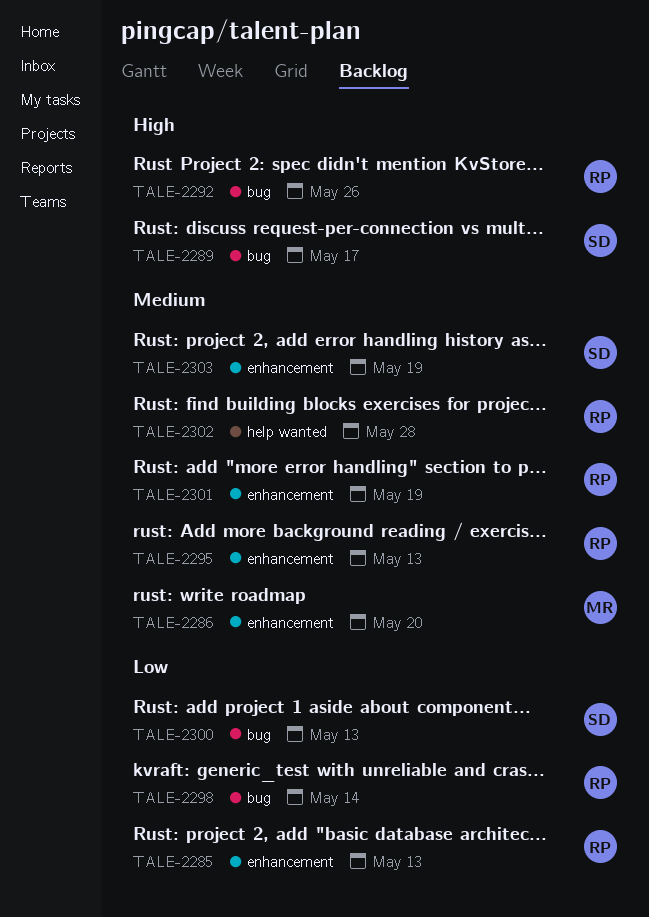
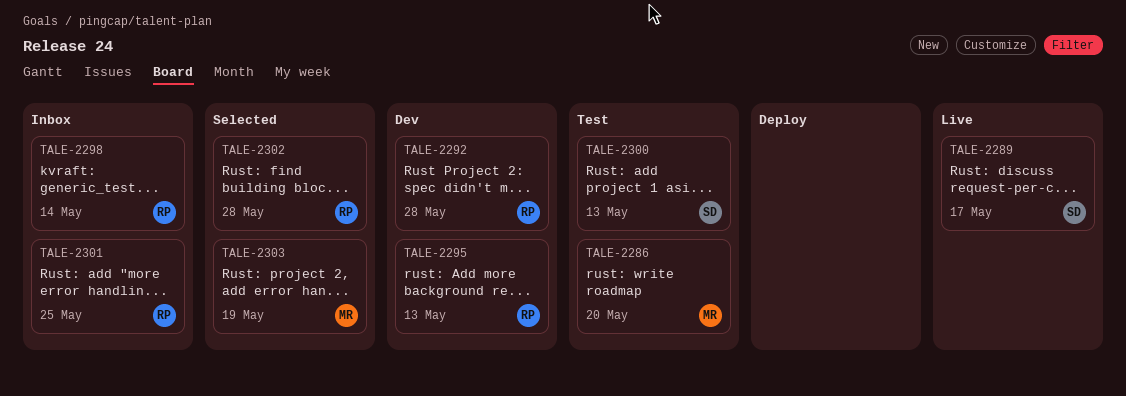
TALE-2285: present -> none
TALE-2292, due: May 26 -> May 28
TALE-2301, due: May 19 -> May 25
TALE-2303, owner: SD -> MR

